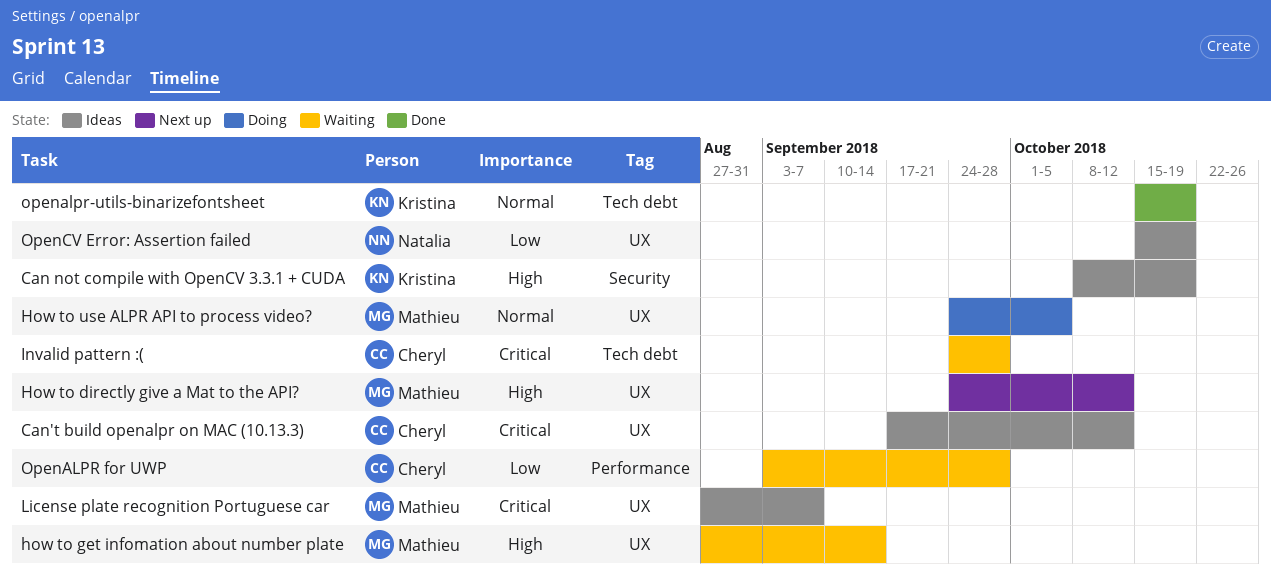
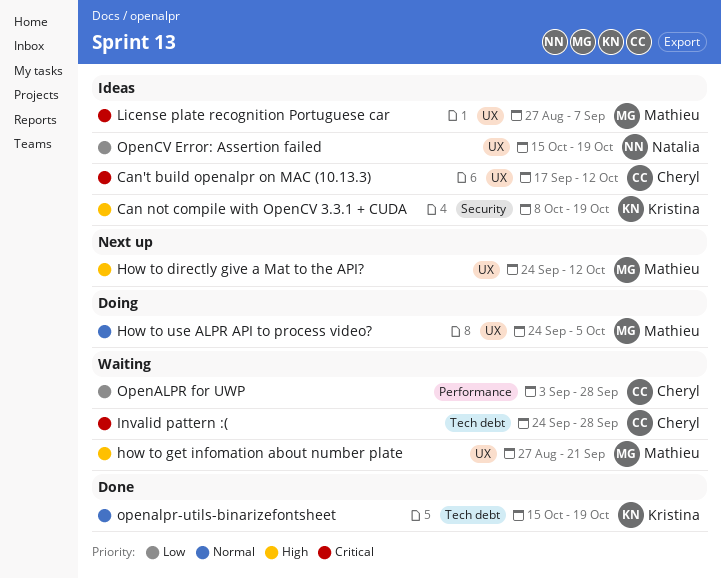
how to get infomation about number plate, due: Sep 14 -> Sep 21

